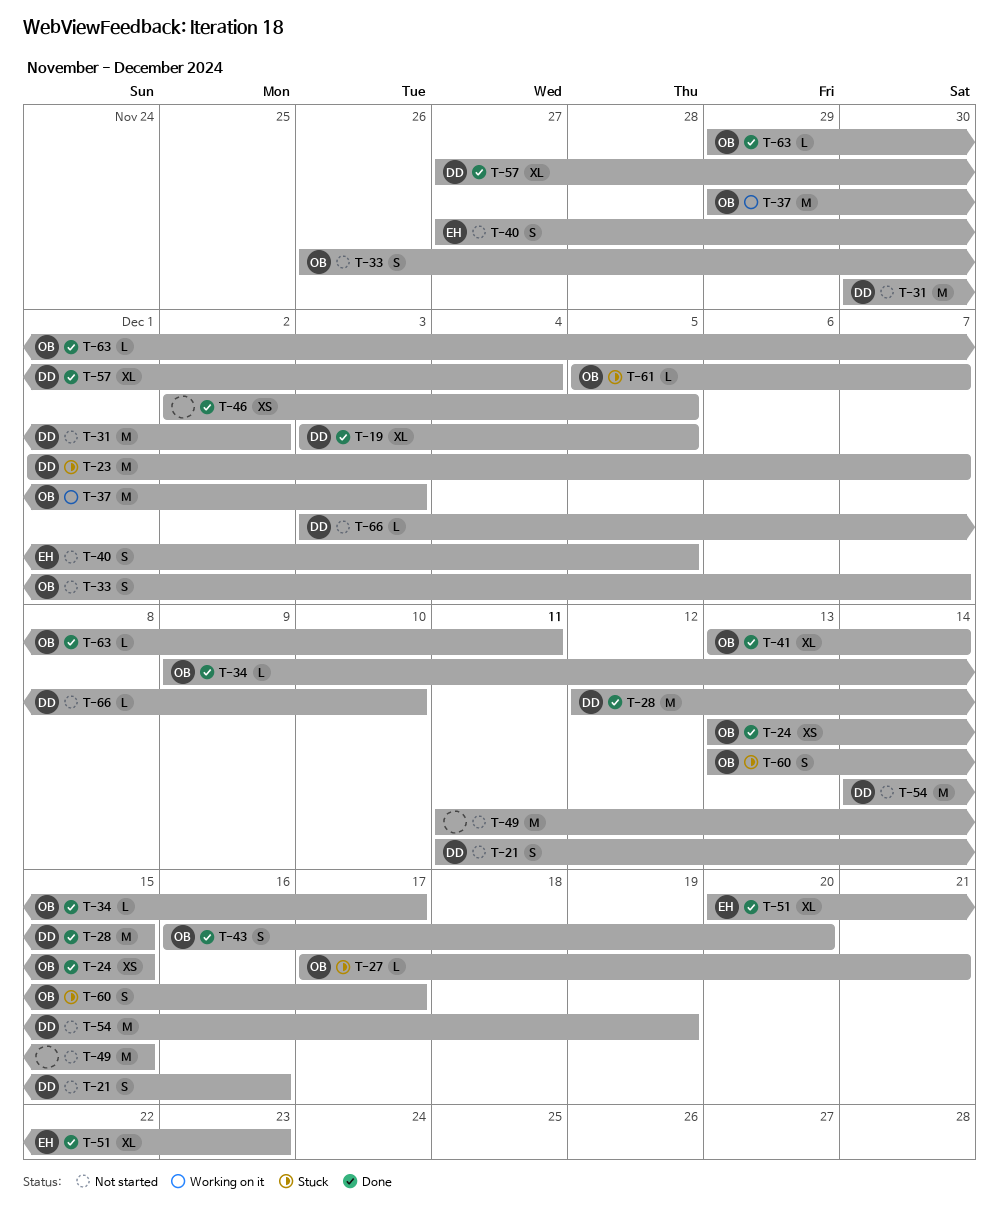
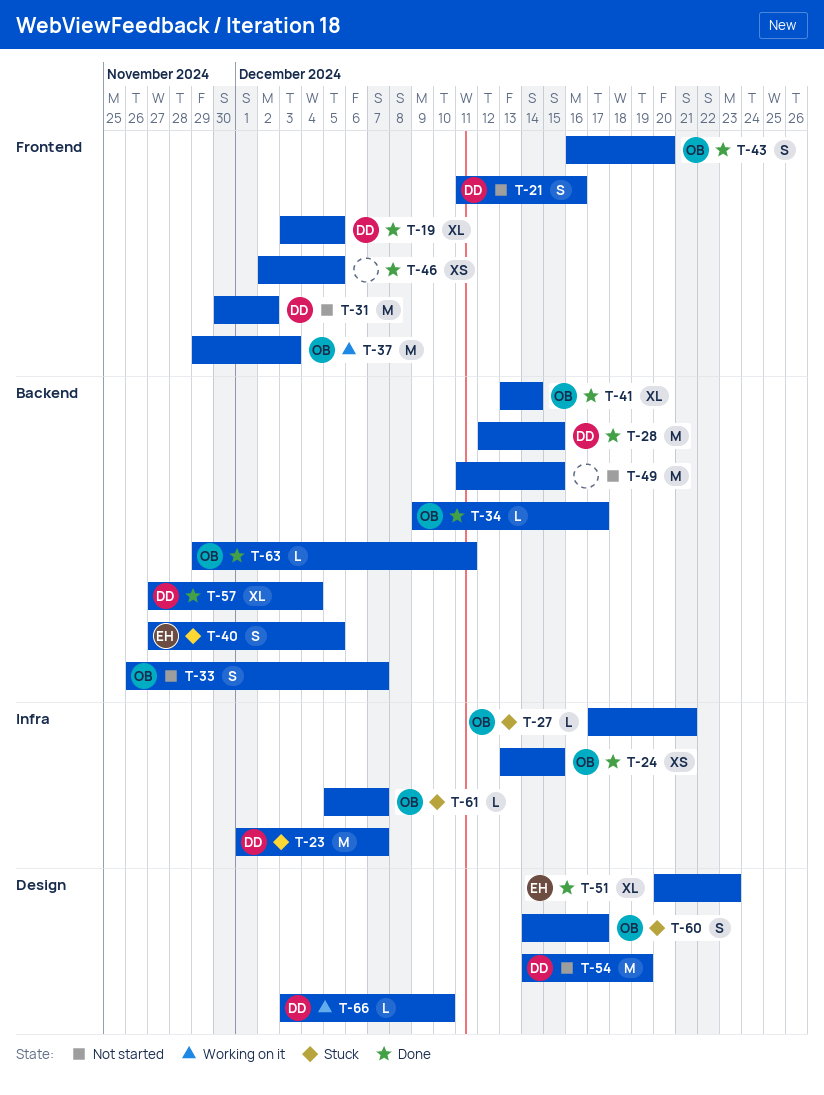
T-40, status: Not started -> Stuck
T-60, start: Dec 13 -> Dec 14
T-66, status: Not started -> Working on it

